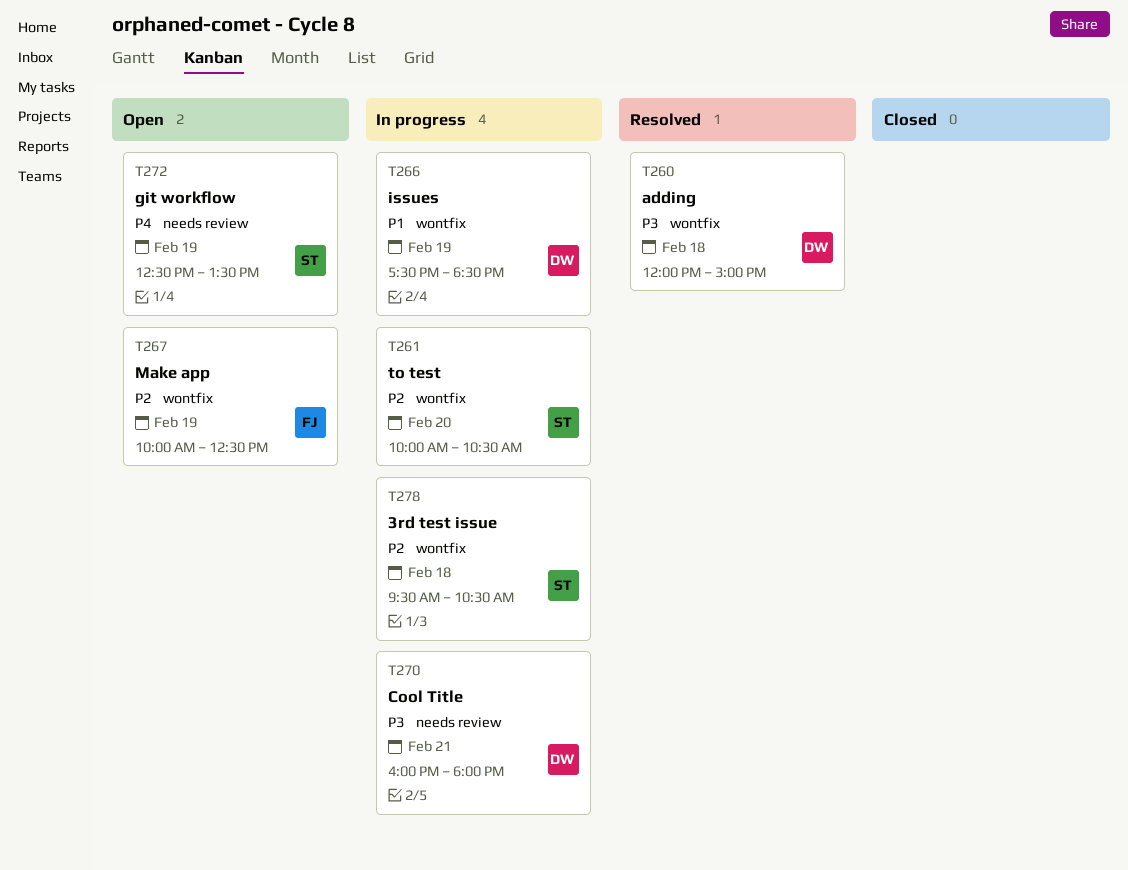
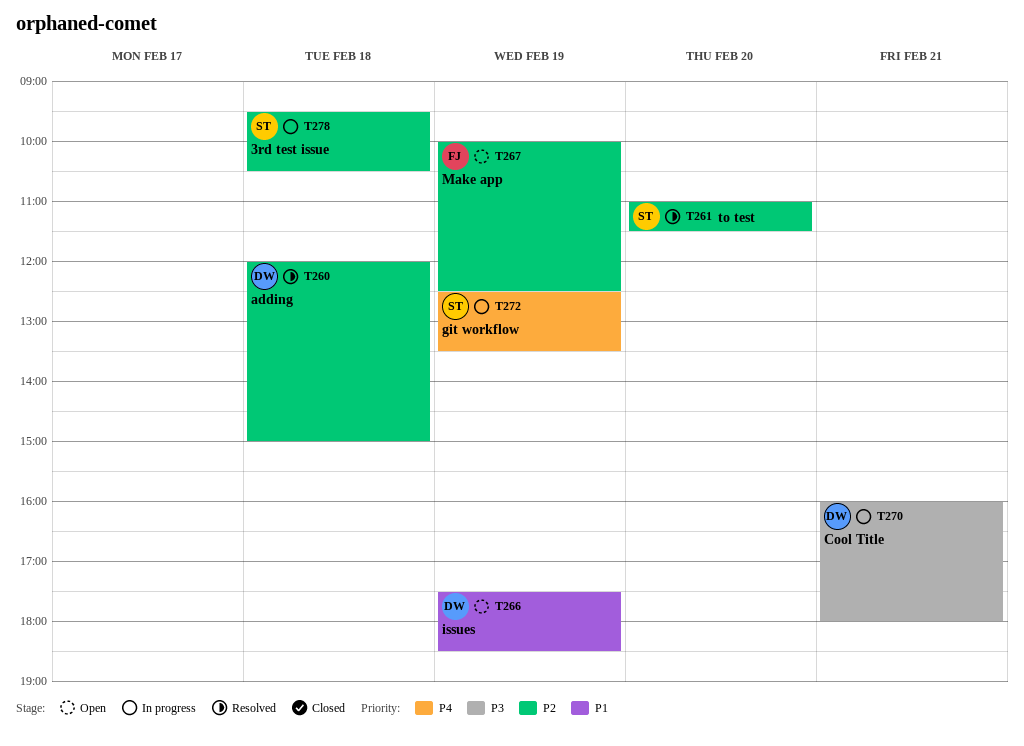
T260, priority: P3 -> P2
T261, status: In progress -> Resolved
T261, begins: 10:00 -> 11:00
T261, ends: 10:30 -> 11:30
T266, status: In progress -> Open
T272, status: Open -> In progress

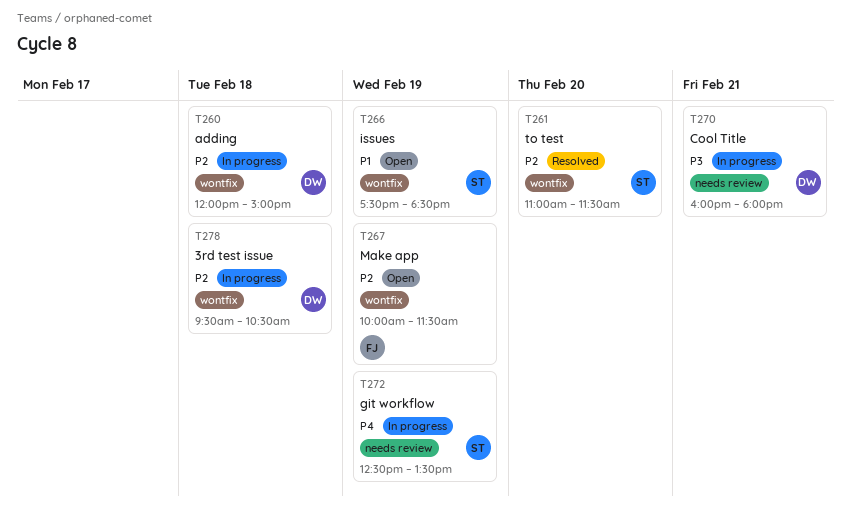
T260, status: Resolved -> In progress
T266, owner: DW -> ST
T267, ends: 12:30 -> 11:30
T278, owner: ST -> DW

